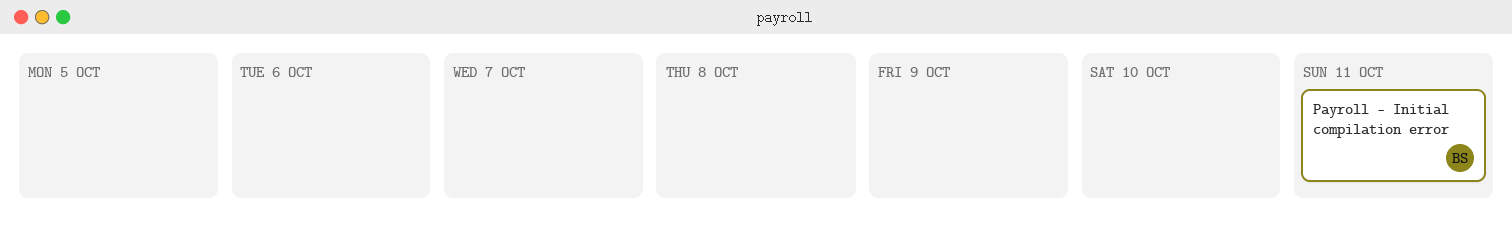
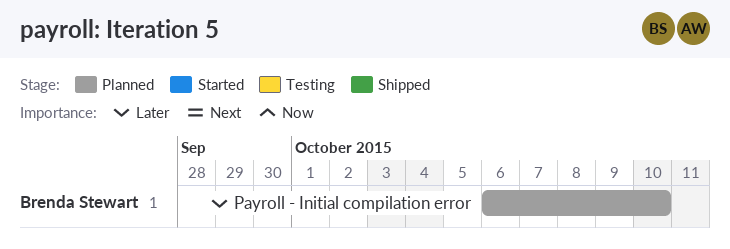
Payroll - Initial compilation error, due: Oct 11 -> Oct 10

